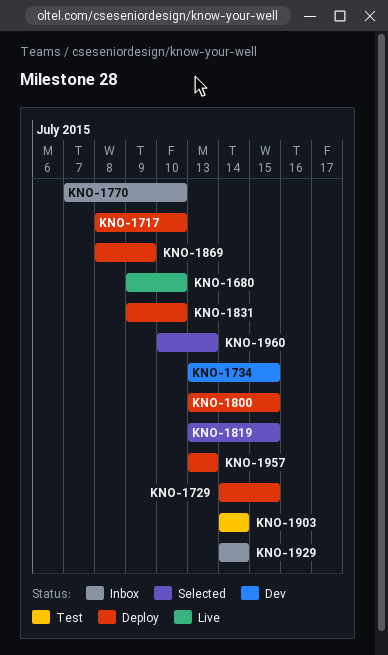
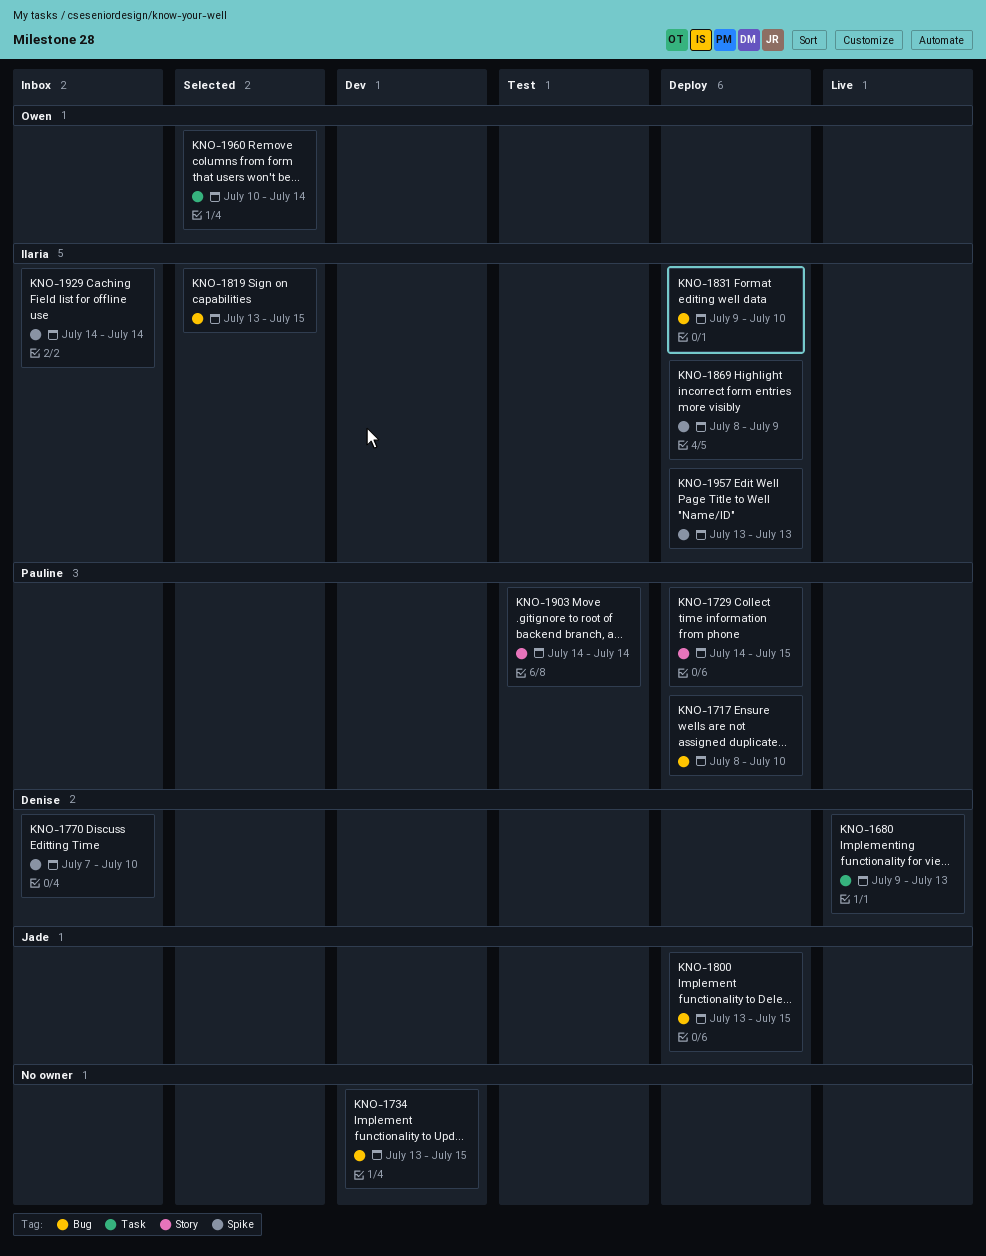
KNO-1680, due: Jul 10 -> Jul 13
KNO-1960, due: Jul 13 -> Jul 14

